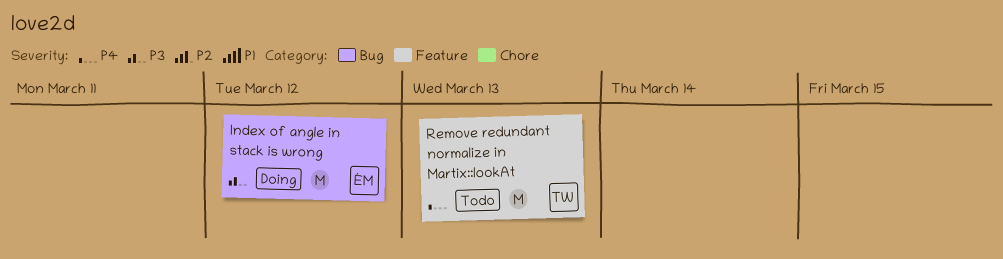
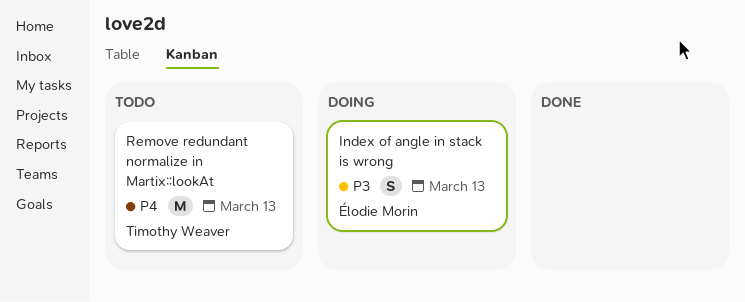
Index of angle in stack is wrong, estimate: M -> S
Index of angle in stack is wrong, due: Mar 12 -> Mar 13

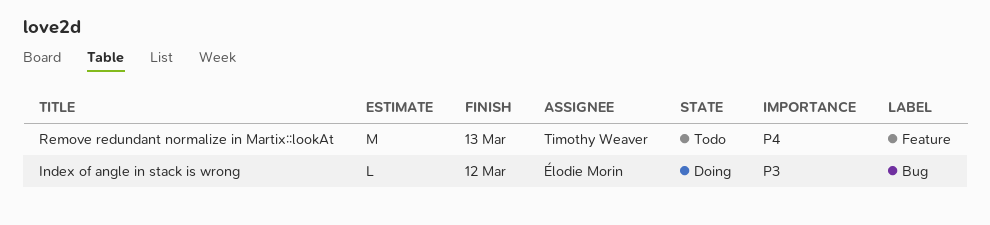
Index of angle in stack is wrong, estimate: S -> L
Index of angle in stack is wrong, due: Mar 13 -> Mar 12

